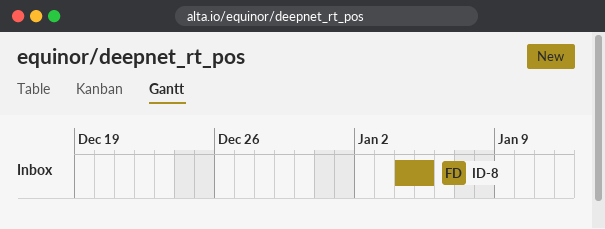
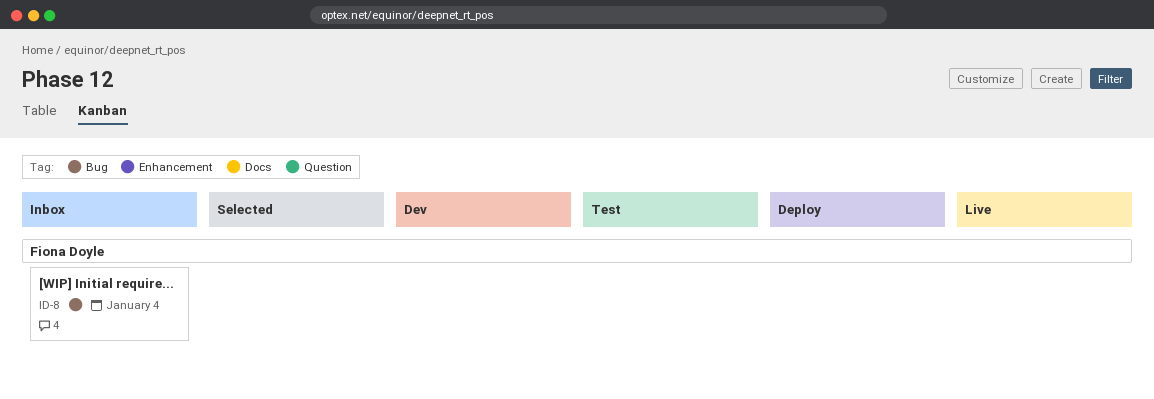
ID-8, due: Jan 5 -> Jan 4

